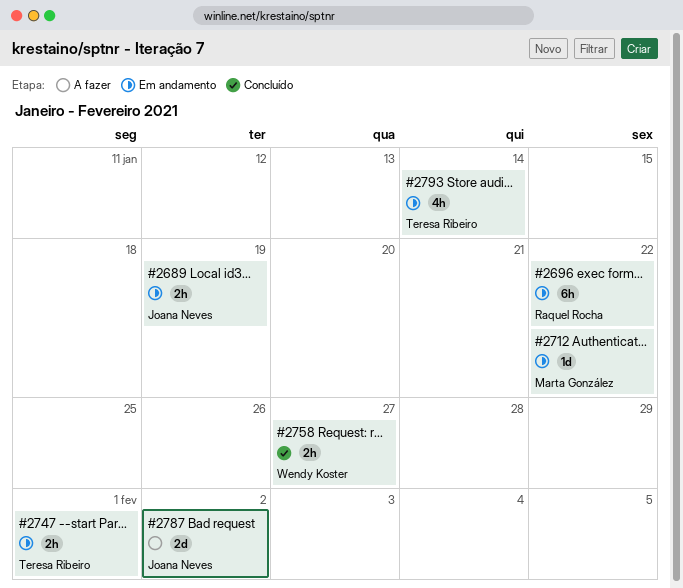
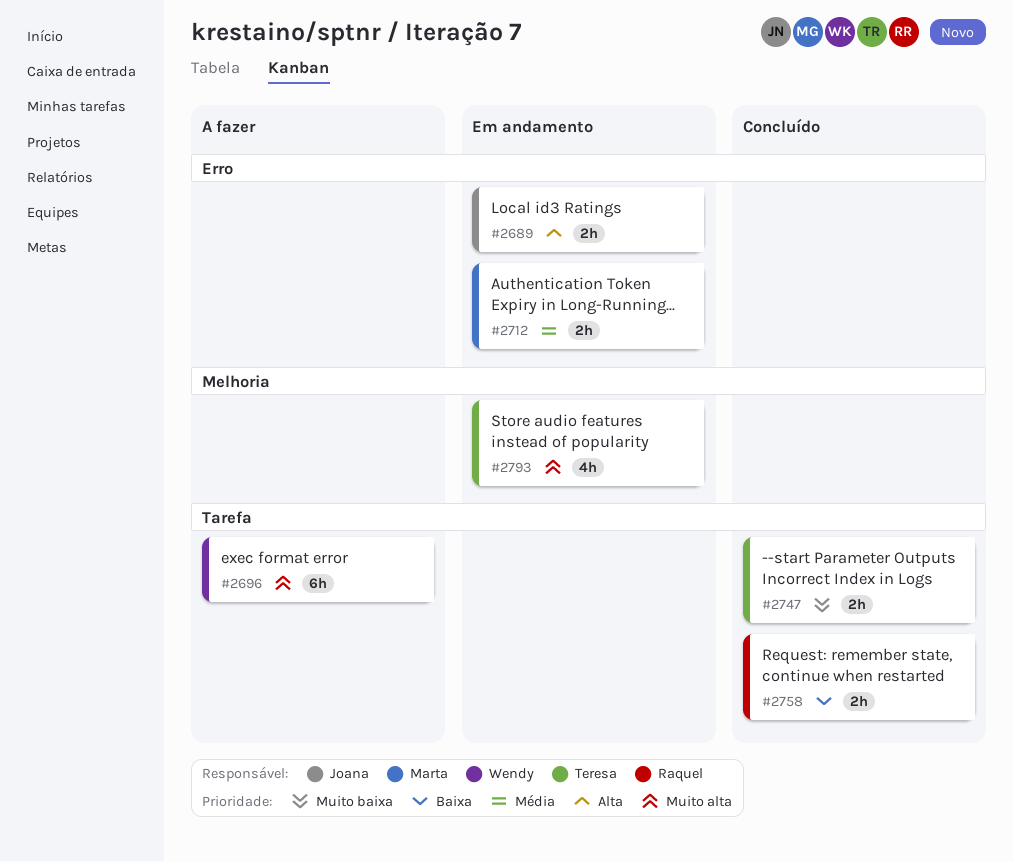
#2696, status: Em andamento -> A fazer
#2696, owner: Raquel Rocha -> Wendy Koster
#2712, estimate: 1d -> 2h
#2747, status: Em andamento -> Concluído
#2758, owner: Wendy Koster -> Raquel Rocha
#2787: present -> none

